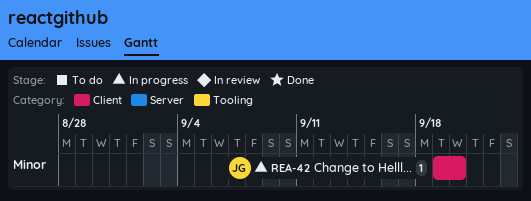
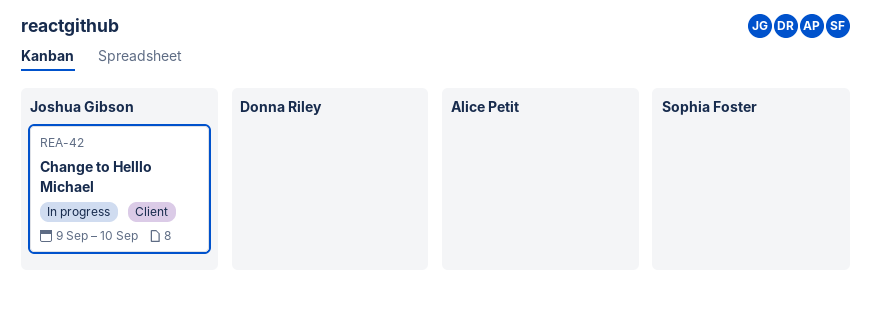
REA-42, start: Sep 19 -> Sep 9
REA-42, due: Sep 20 -> Sep 10

